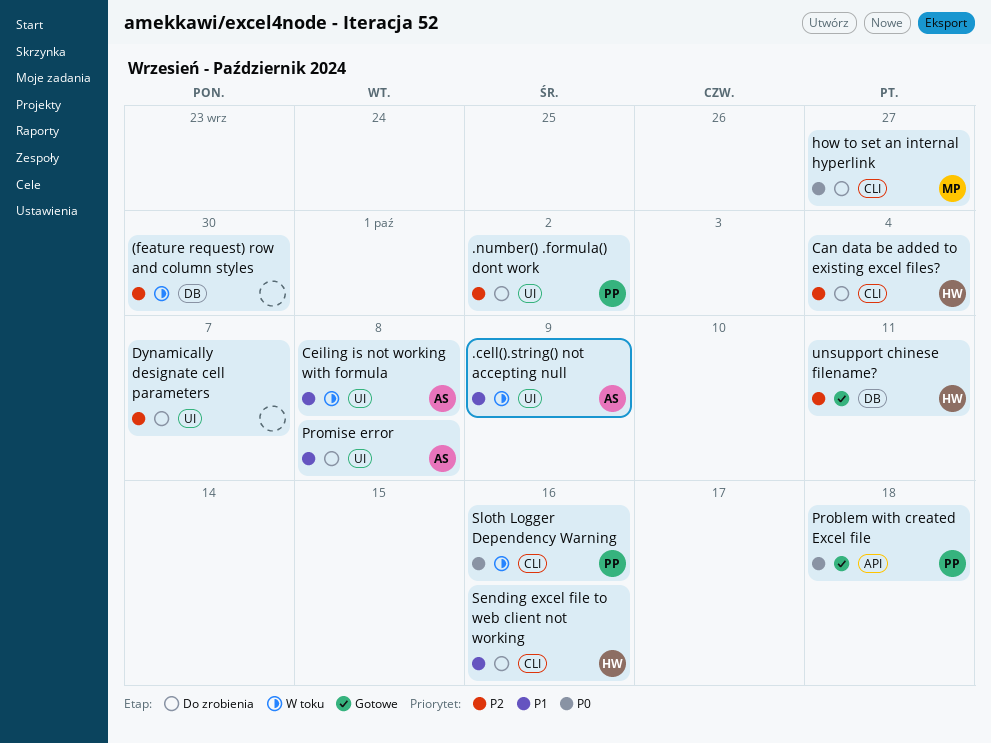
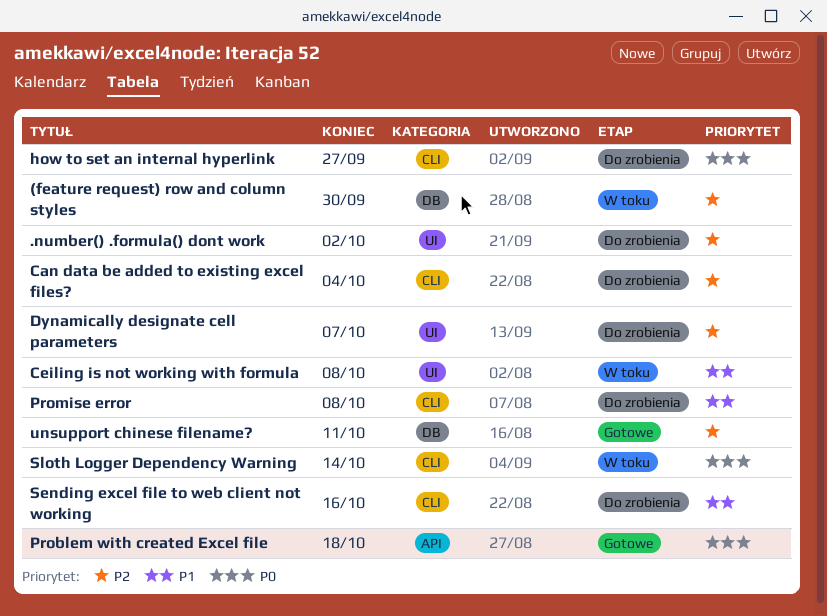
.cell().string() not accepting null: present -> none
Promise error, label: UI -> CLI
Sloth Logger Dependency Warning, due: Oct 16 -> Oct 14

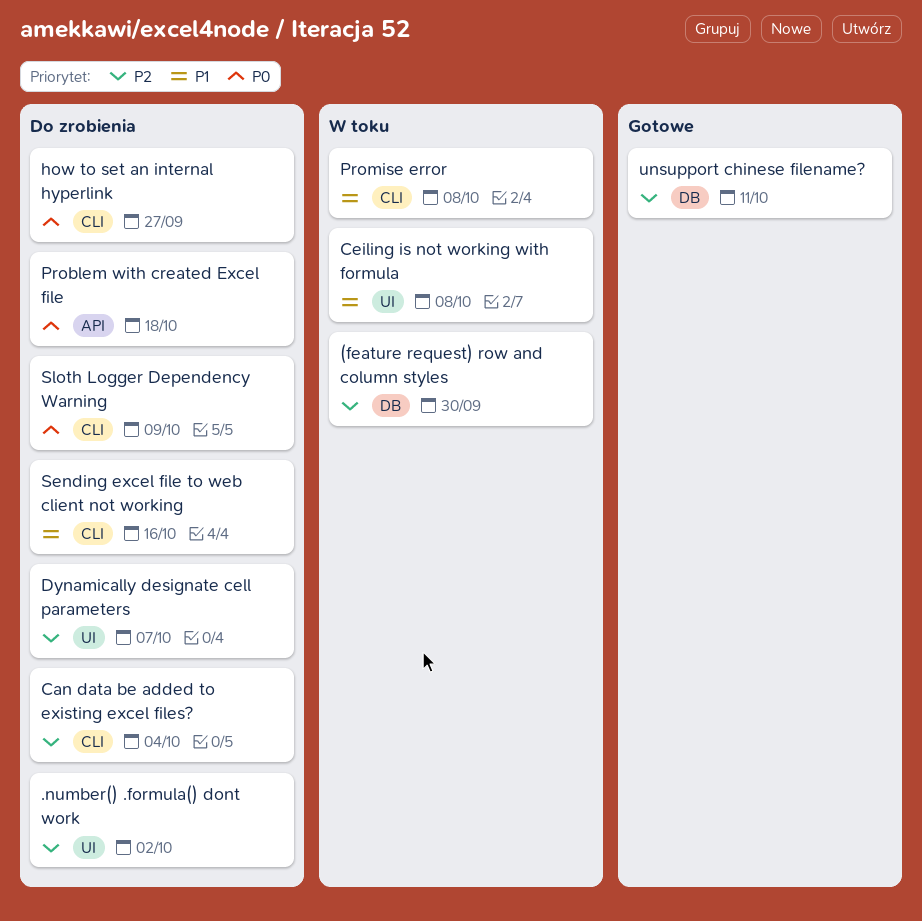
Problem with created Excel file, status: Gotowe -> Do zrobienia
Promise error, status: Do zrobienia -> W toku
Sloth Logger Dependency Warning, status: W toku -> Do zrobienia
Sloth Logger Dependency Warning, due: Oct 14 -> Oct 9

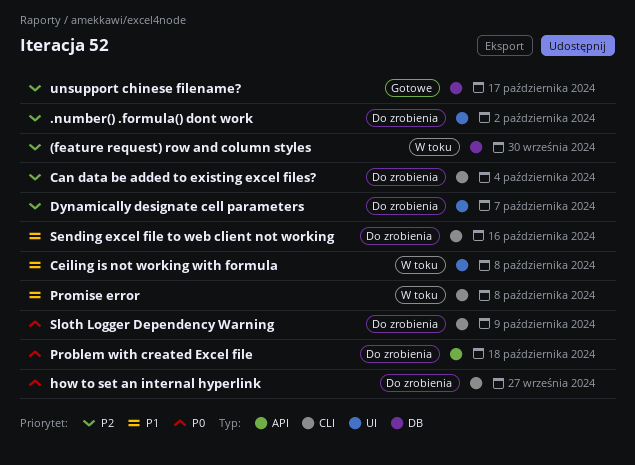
unsupport chinese filename?, due: Oct 11 -> Oct 17

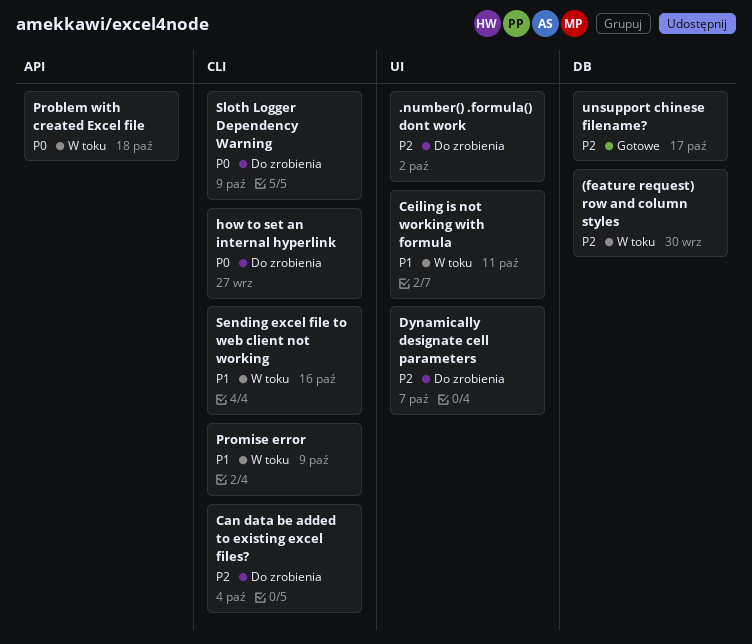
Ceiling is not working with formula, due: Oct 8 -> Oct 11
Problem with created Excel file, status: Do zrobienia -> W toku
Promise error, due: Oct 8 -> Oct 9
Sending excel file to web client not working, status: Do zrobienia -> W toku

